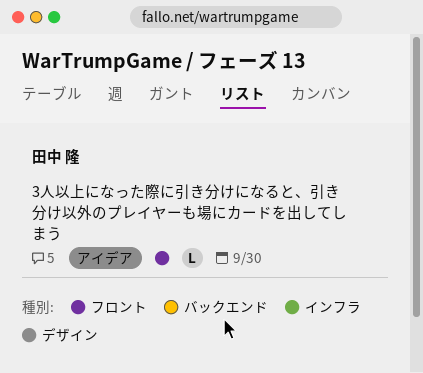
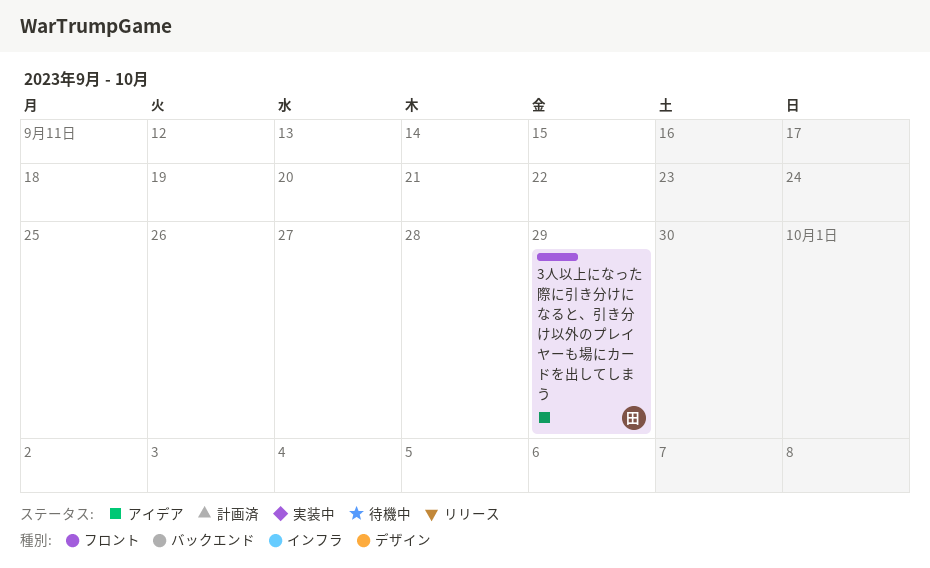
3人以上になった際に引き分けになると、引き分け以外のプレイヤーも場にカードを出してしまう, due: Sep 30 -> Sep 29

